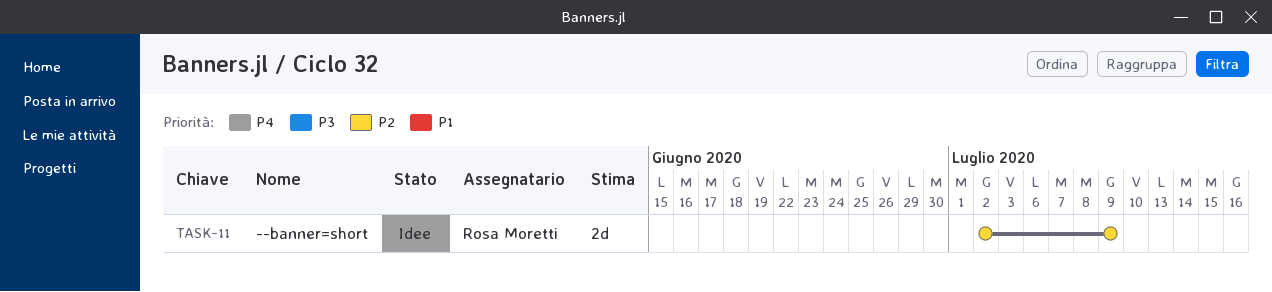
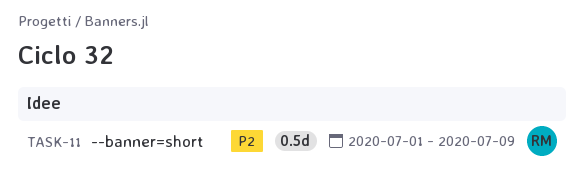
TASK-11, estimate: 2d -> 0.5d
TASK-11, start: Jul 2 -> Jul 1

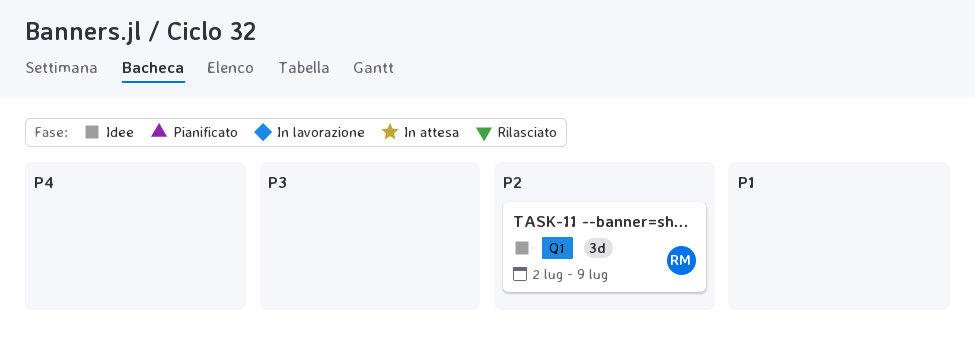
TASK-11, estimate: 0.5d -> 3d
TASK-11, start: Jul 1 -> Jul 2

